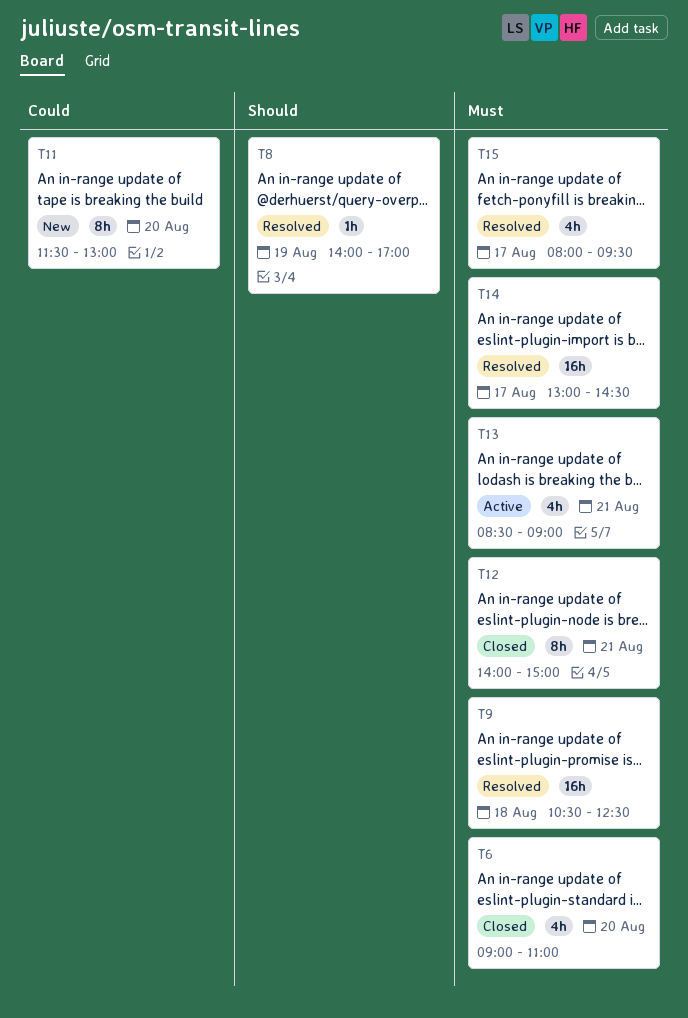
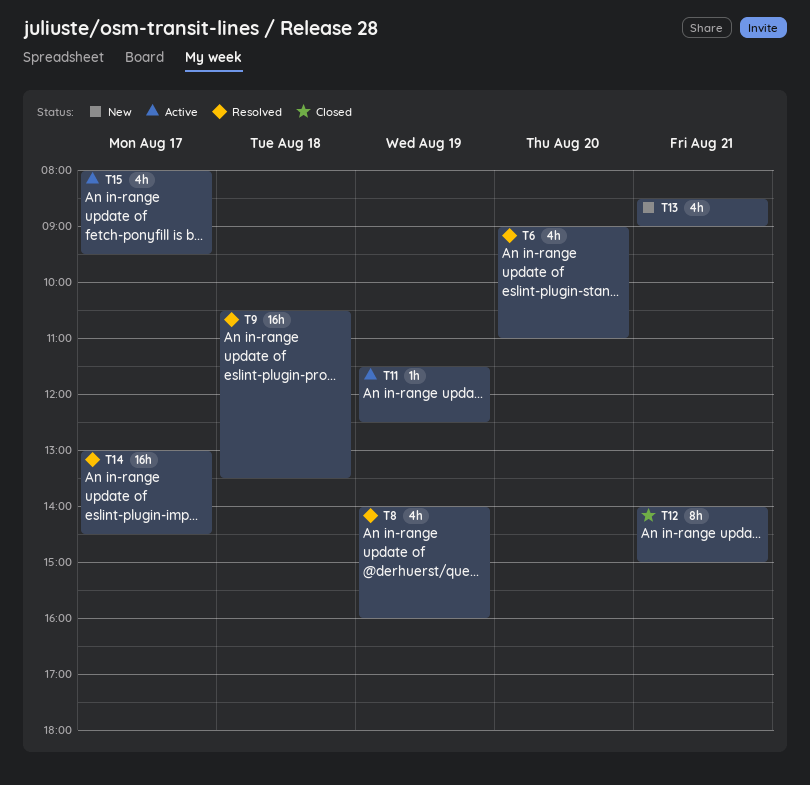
T6, status: Closed -> Resolved
T8, estimate: 1h -> 4h
T8, ends: 17:00 -> 16:00
T9, ends: 12:30 -> 13:30
T11, status: New -> Active
T11, estimate: 8h -> 1h
T11, day: Aug 20 -> Aug 19
T11, ends: 13:00 -> 12:30
T13, status: Active -> New
T15, status: Resolved -> Active

